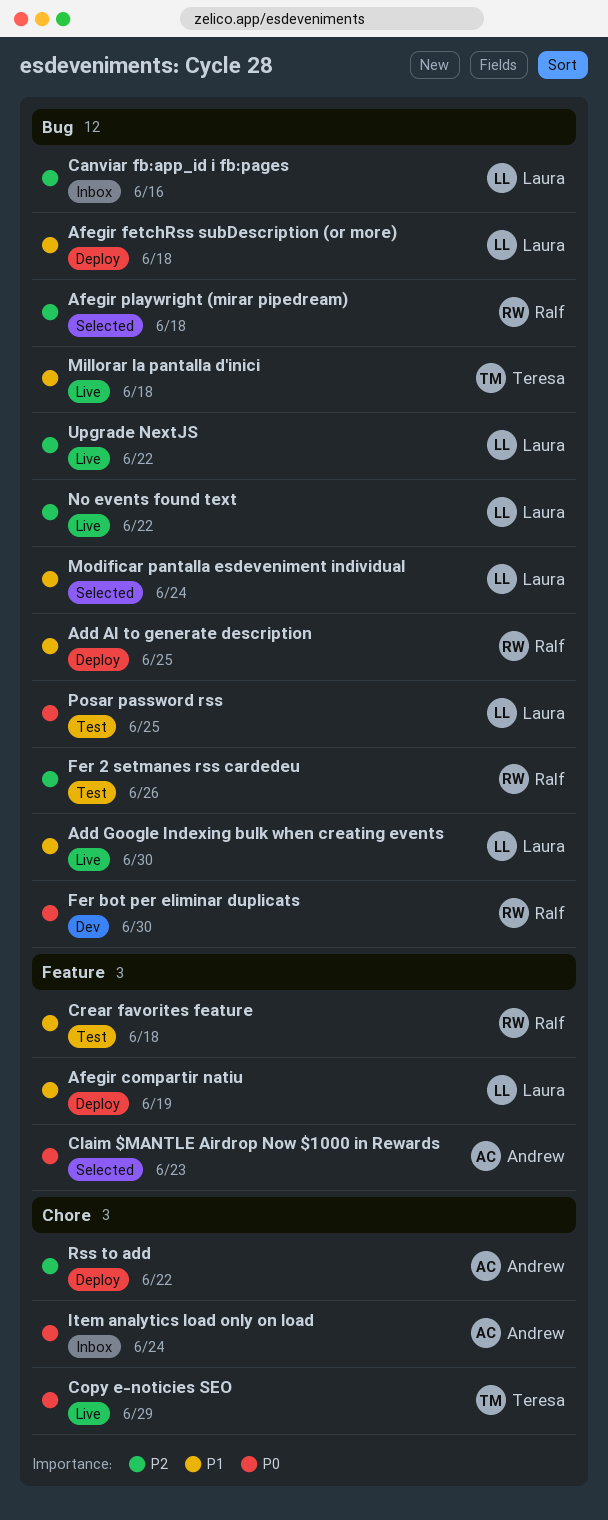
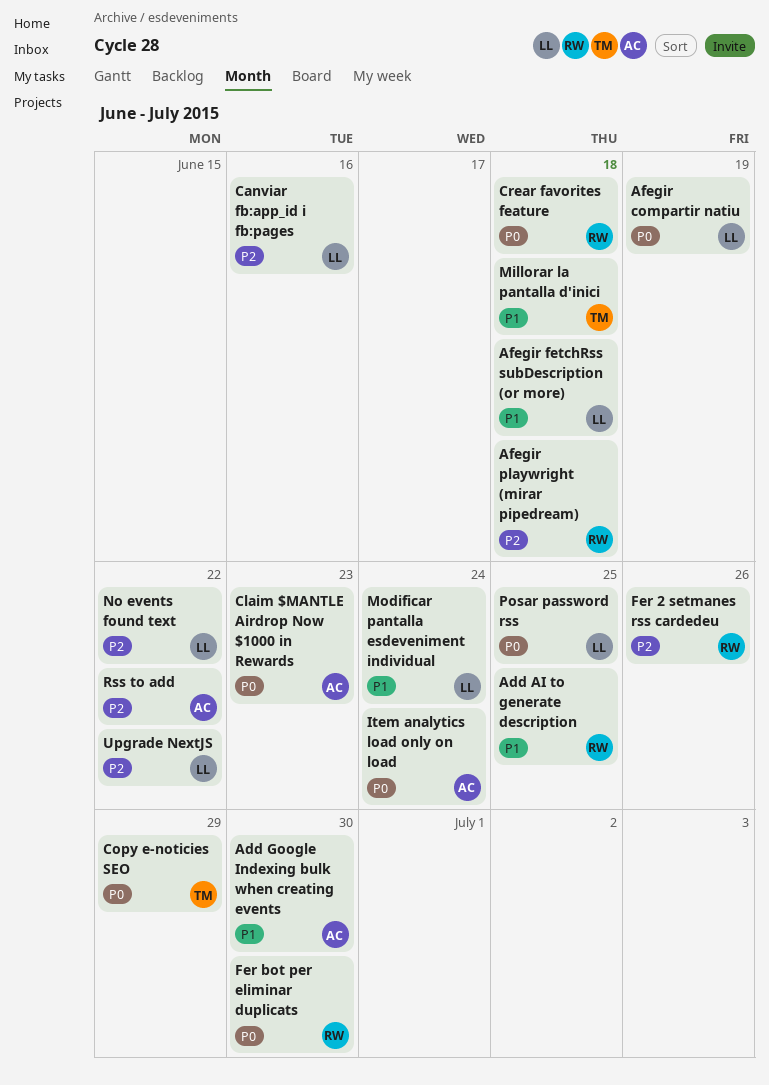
Add Google Indexing bulk when creating events, owner: Laura -> Andrew
Afegir compartir natiu, priority: P1 -> P0
Crear favorites feature, priority: P1 -> P0

